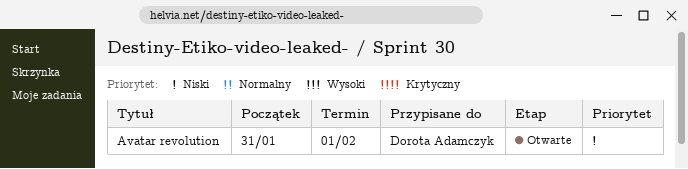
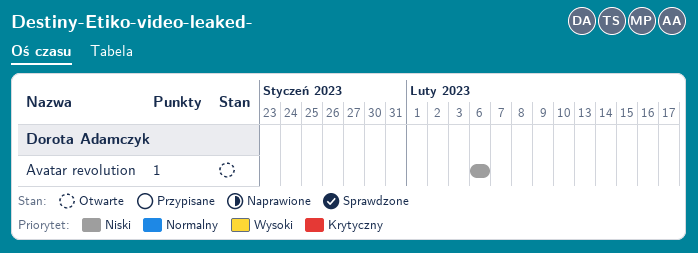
Avatar revolution, start: Jan 31 -> Feb 6
Avatar revolution, due: Feb 1 -> Feb 6

